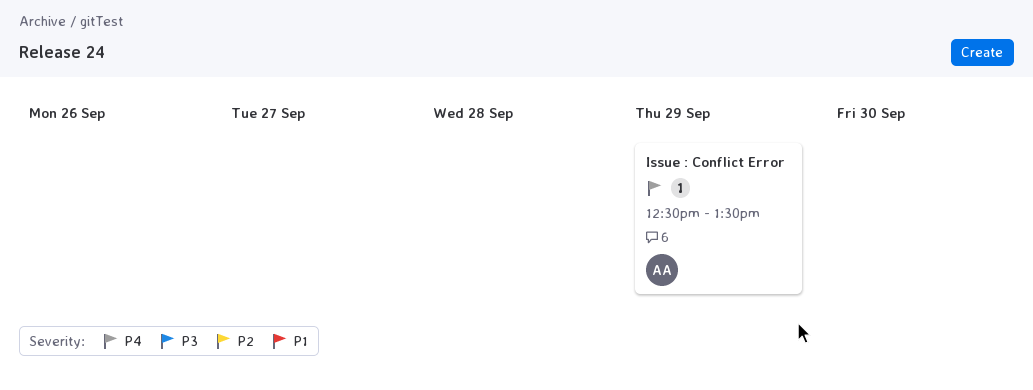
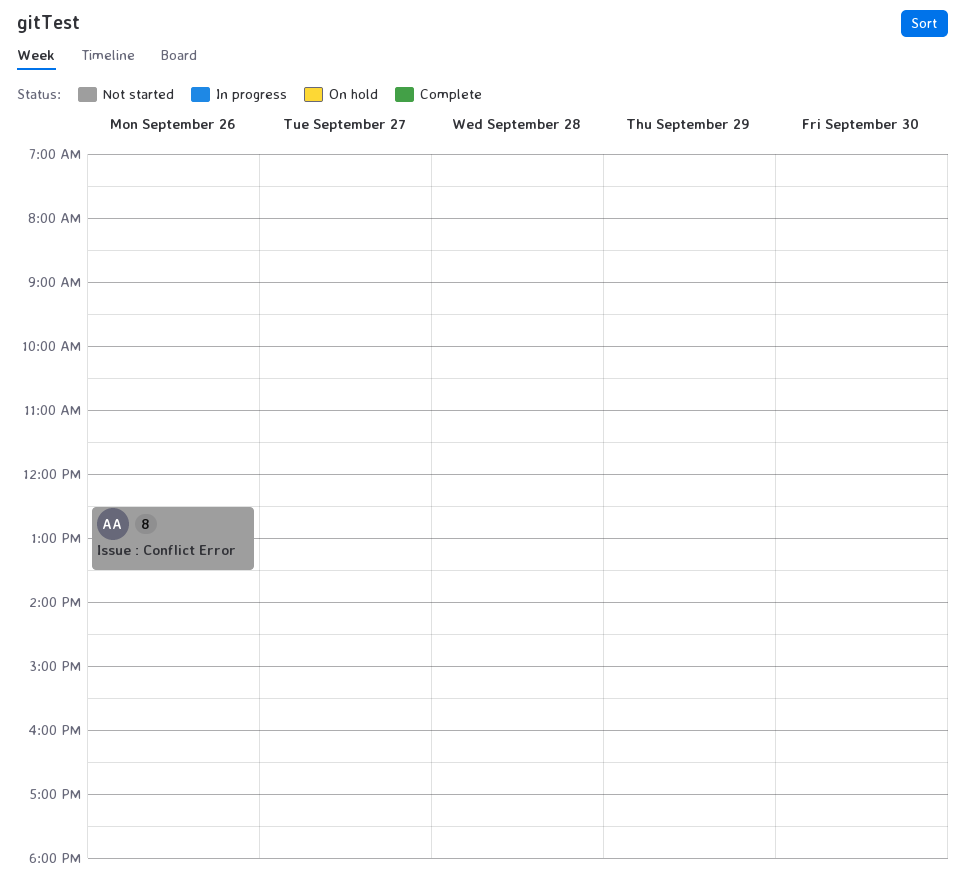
Issue : Conflict Error, estimate: 1 -> 8
Issue : Conflict Error, day: Sep 29 -> Sep 26

